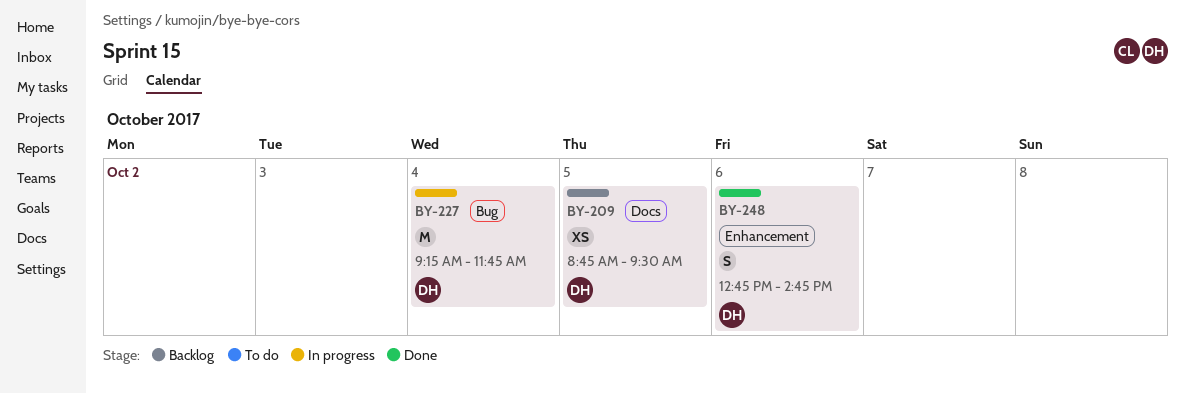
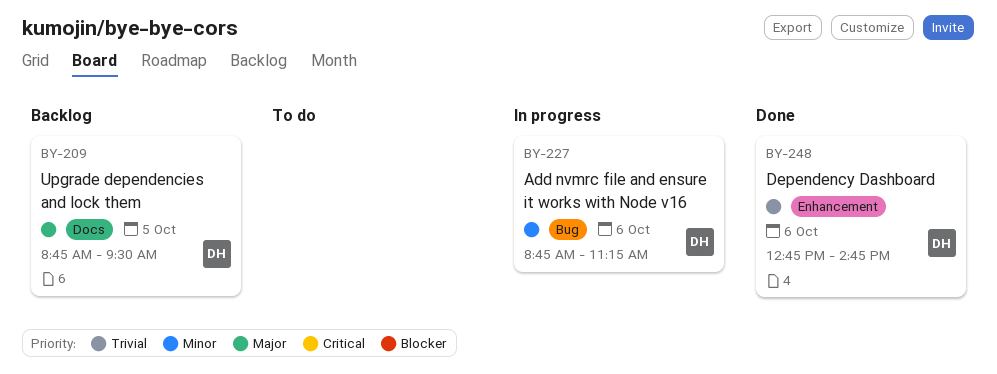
BY-227, day: Oct 4 -> Oct 6
BY-227, begins: 09:15 -> 08:45
BY-227, ends: 11:45 -> 11:15

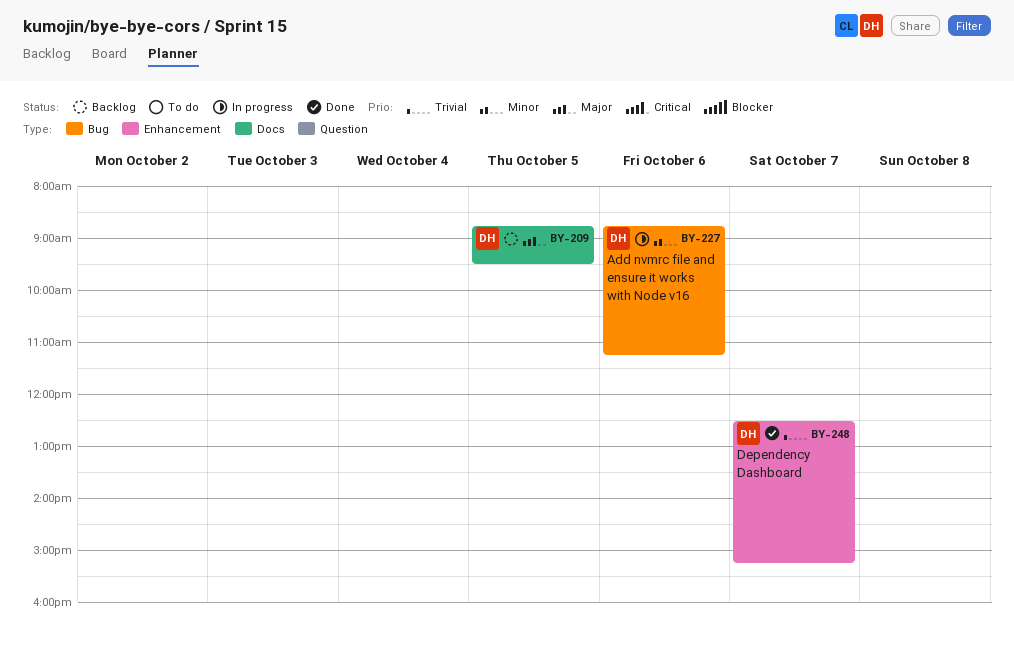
BY-248, day: Oct 6 -> Oct 7
BY-248, begins: 12:45 -> 12:30
BY-248, ends: 14:45 -> 15:15

